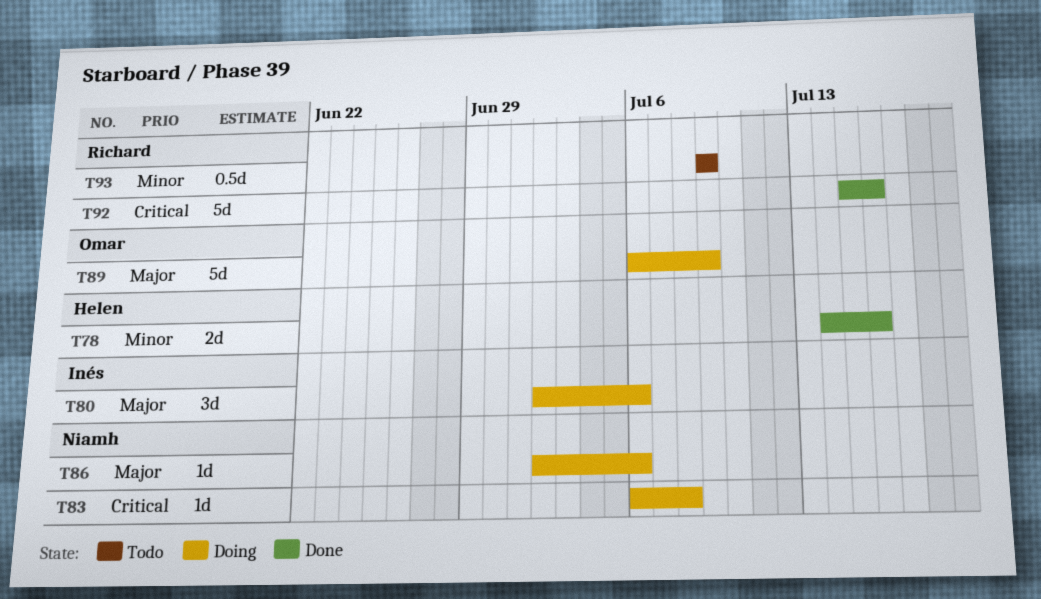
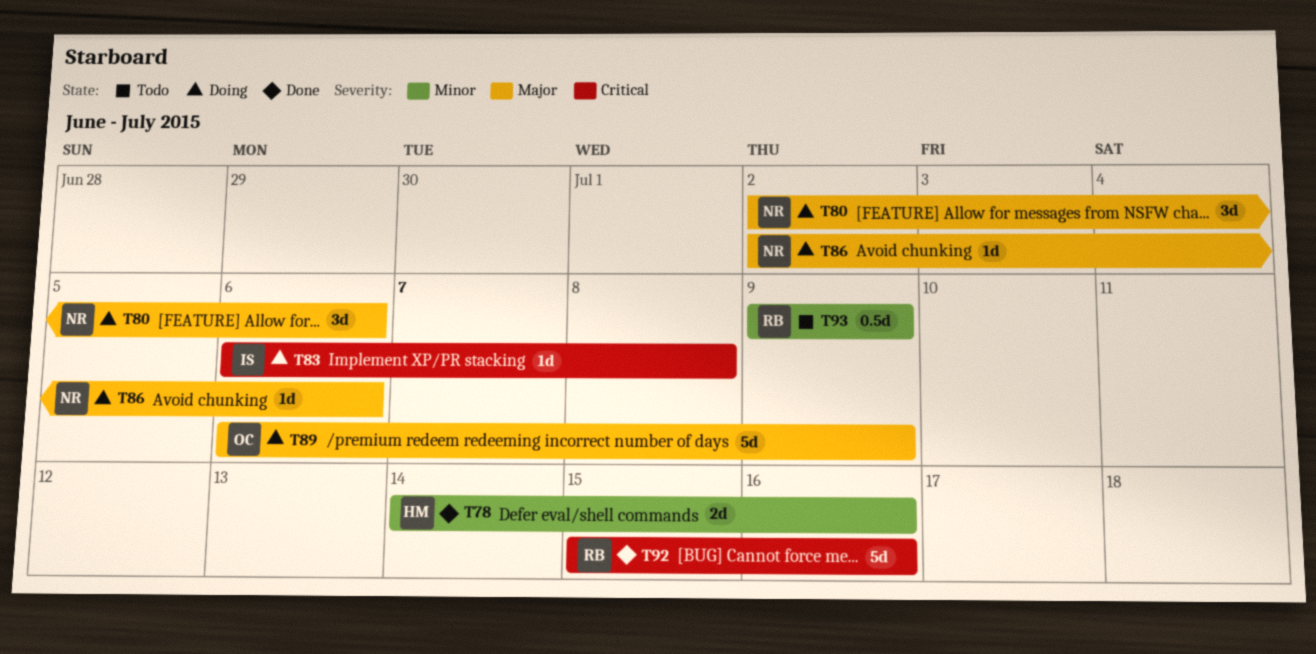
T80, owner: Inés -> Niamh
T83, owner: Niamh -> Inés

